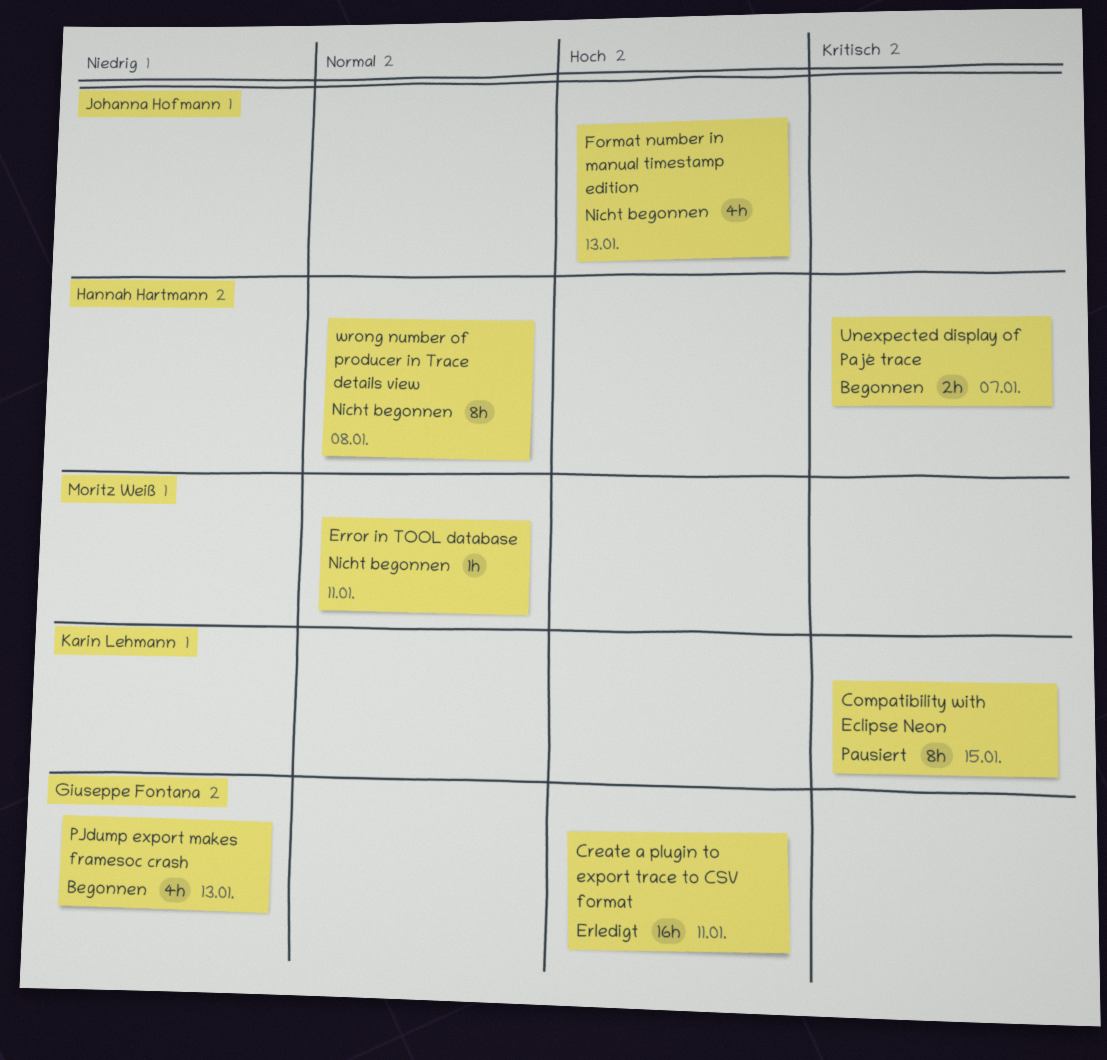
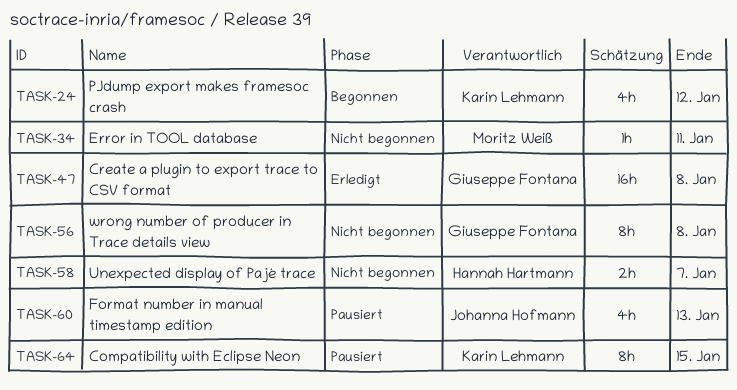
Create a plugin to export trace to CSV format, due: Jan 11 -> Jan 8
Format number in manual timestamp edition, status: Nicht begonnen -> Pausiert
PJdump export makes framesoc crash, owner: Giuseppe Fontana -> Karin Lehmann
PJdump export makes framesoc crash, due: Jan 13 -> Jan 12
Unexpected display of Pajé trace, status: Begonnen -> Nicht begonnen
wrong number of producer in Trace details view, owner: Hannah Hartmann -> Giuseppe Fontana

